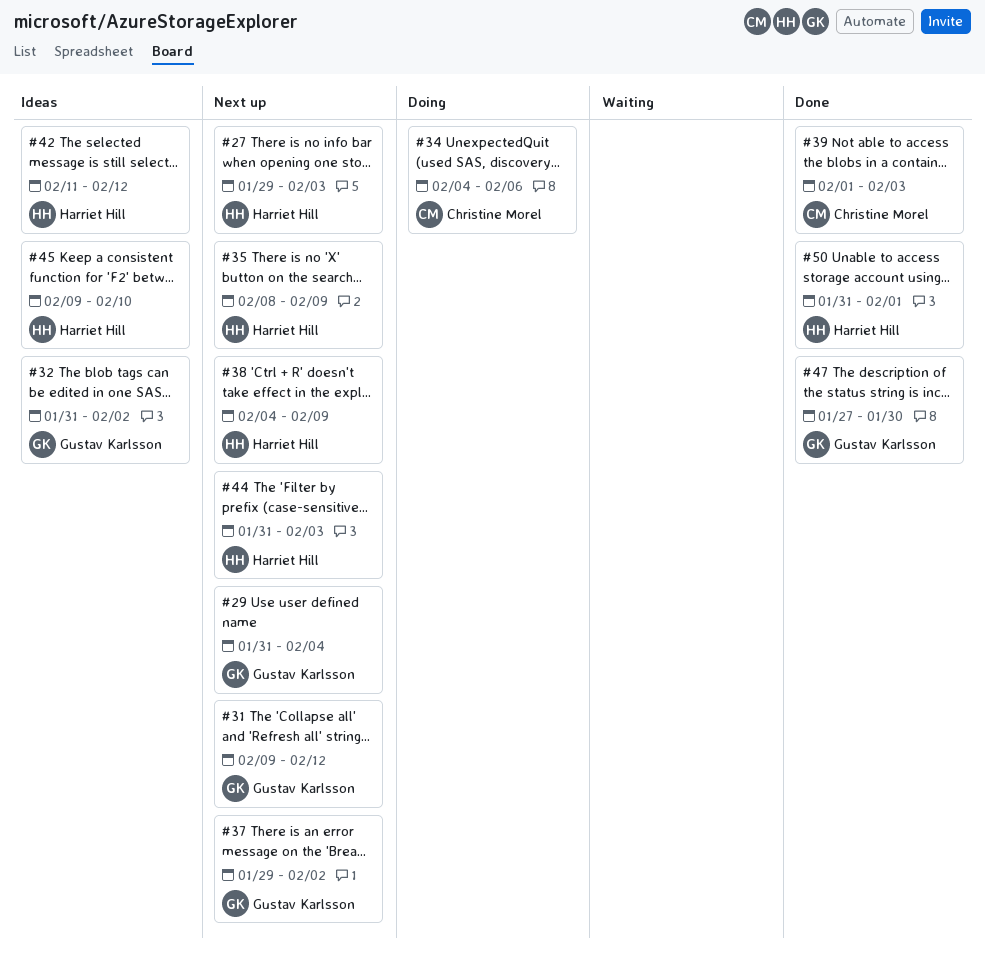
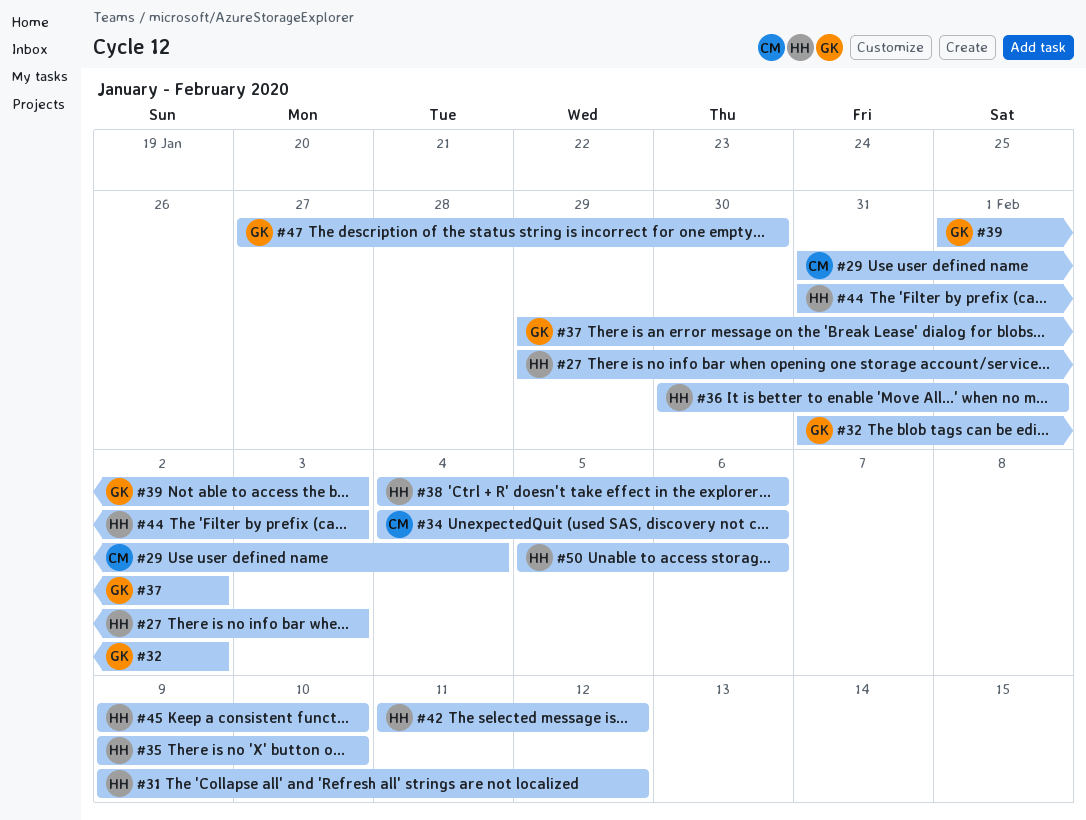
#29, owner: Gustav Karlsson -> Christine Morel
#31, owner: Gustav Karlsson -> Harriet Hill
#35, start: Feb 8 -> Feb 9
#35, due: Feb 9 -> Feb 10
#36: none -> present
#38, due: Feb 9 -> Feb 6
#39, owner: Christine Morel -> Gustav Karlsson
#50, start: Jan 31 -> Feb 5
#50, due: Feb 1 -> Feb 6

